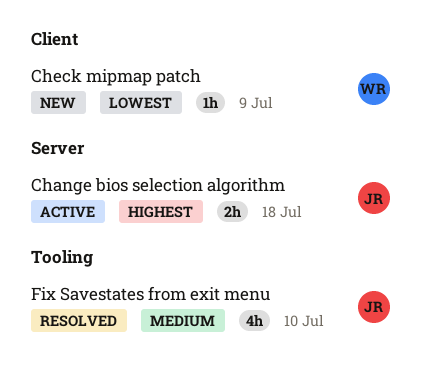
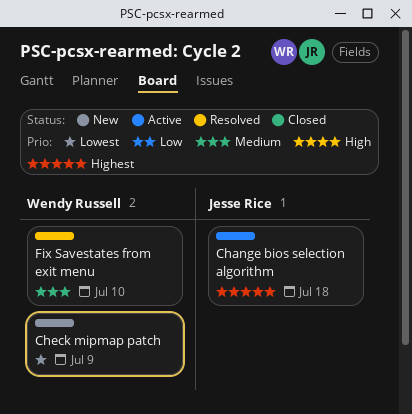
Fix Savestates from exit menu, owner: Jesse Rice -> Wendy Russell

